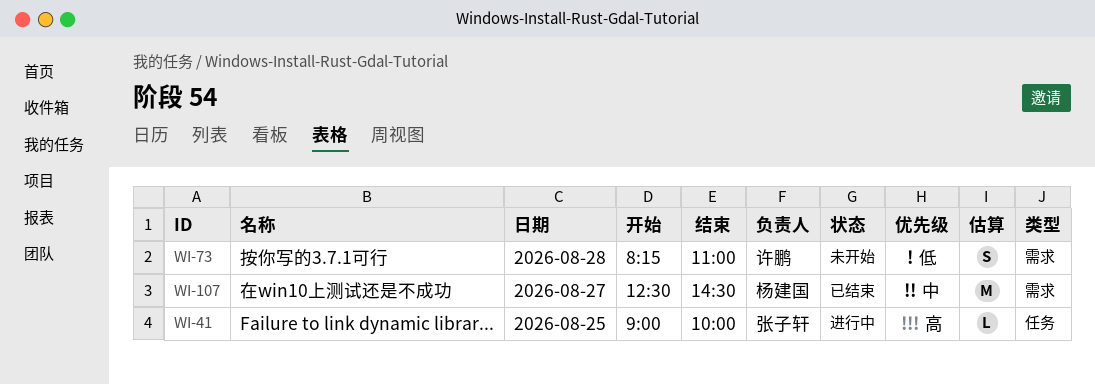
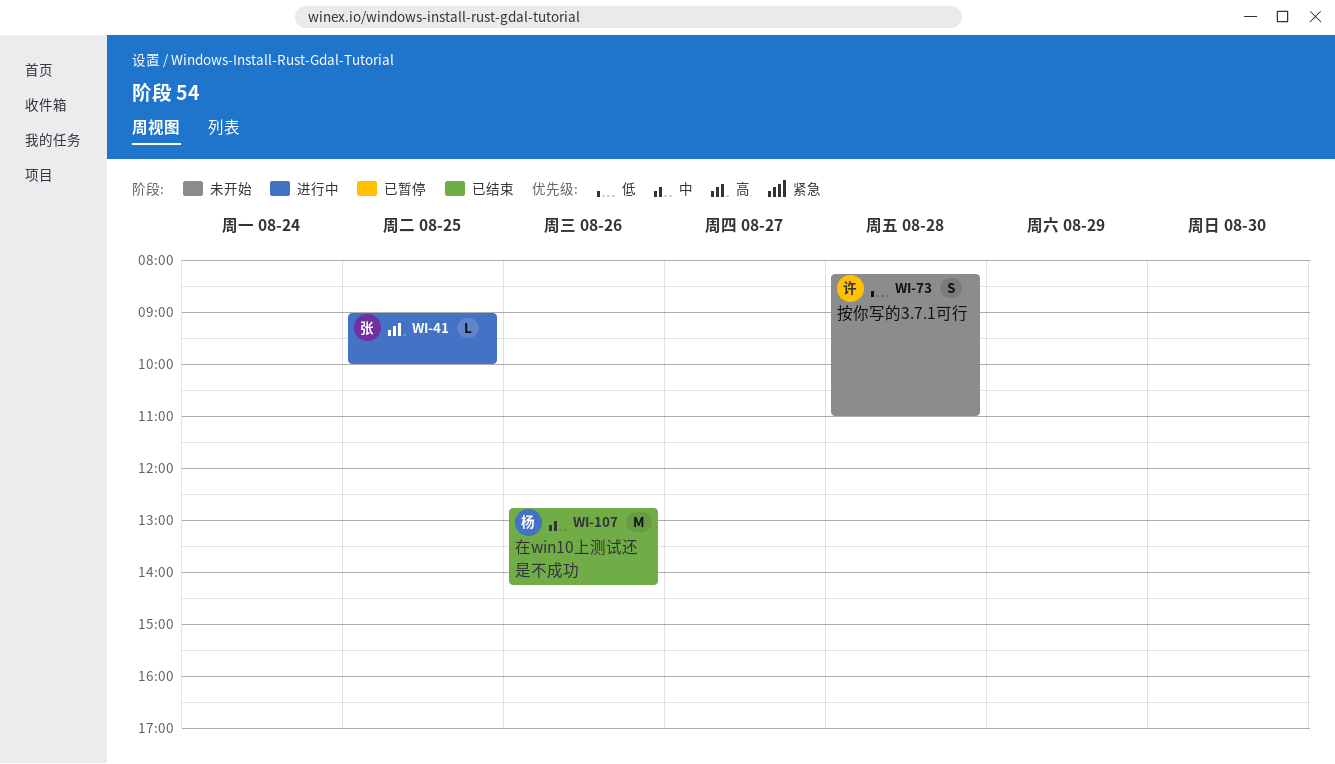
WI-107, day: Aug 27 -> Aug 26
WI-107, begins: 12:30 -> 12:45
WI-107, ends: 14:30 -> 14:15

